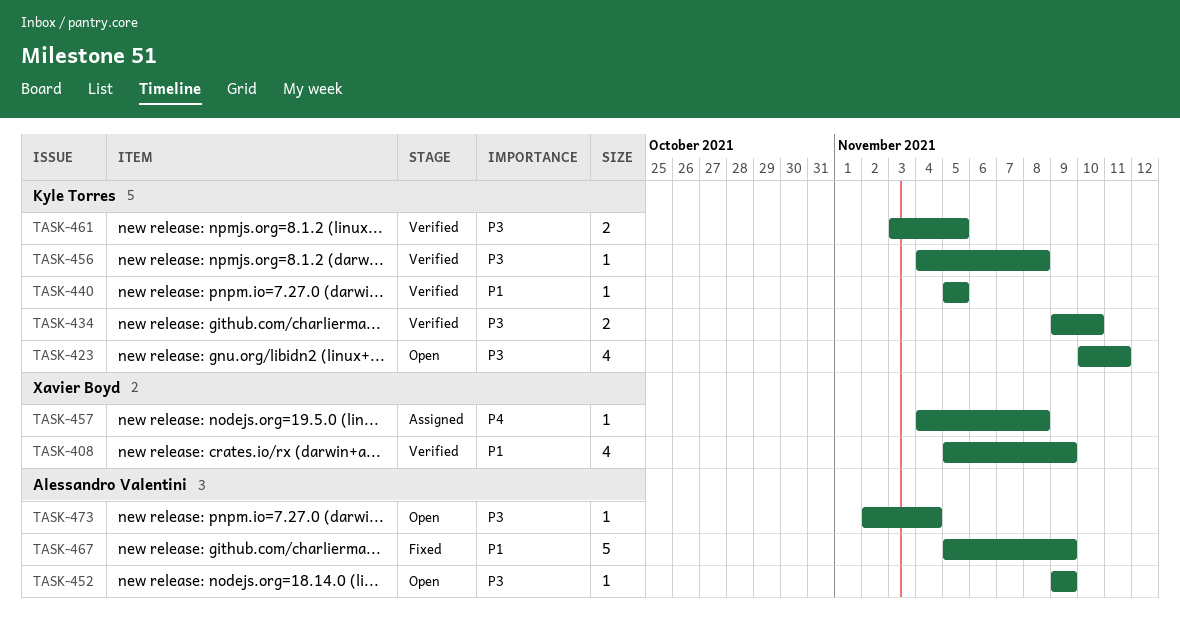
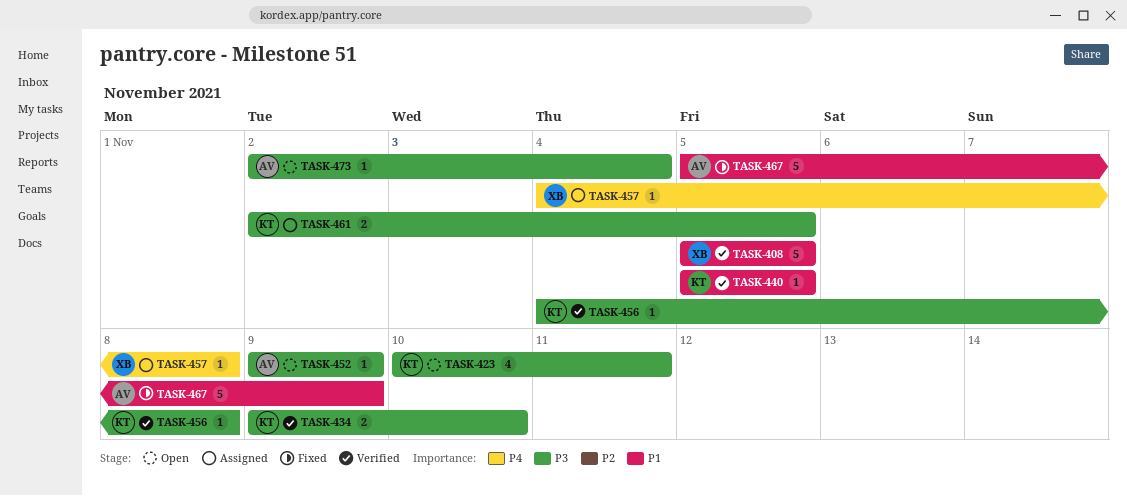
TASK-408, estimate: 4 -> 5
TASK-408, due: Nov 9 -> Nov 5
TASK-461, status: Verified -> Assigned
TASK-461, start: Nov 3 -> Nov 2

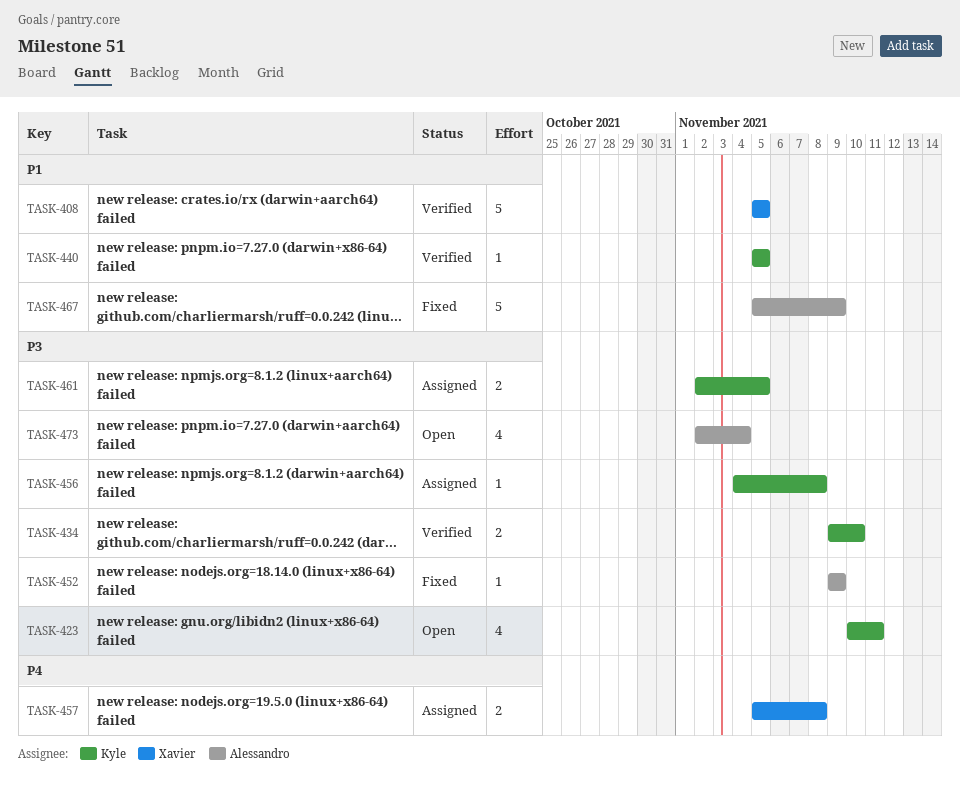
TASK-452, status: Open -> Fixed
TASK-456, status: Verified -> Assigned
TASK-457, estimate: 1 -> 2
TASK-457, start: Nov 4 -> Nov 5
TASK-473, estimate: 1 -> 4

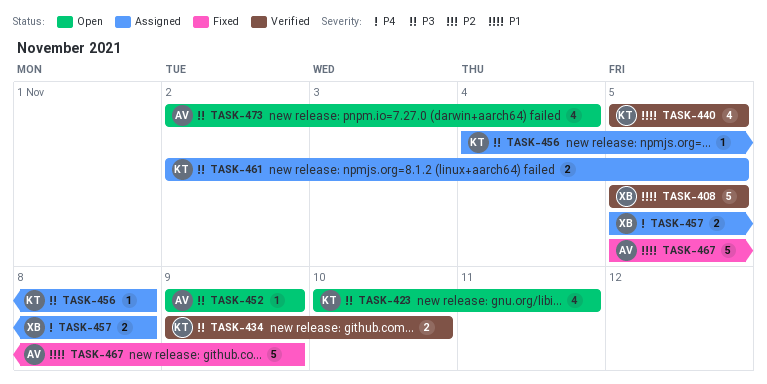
TASK-440, estimate: 1 -> 4
TASK-452, status: Fixed -> Open

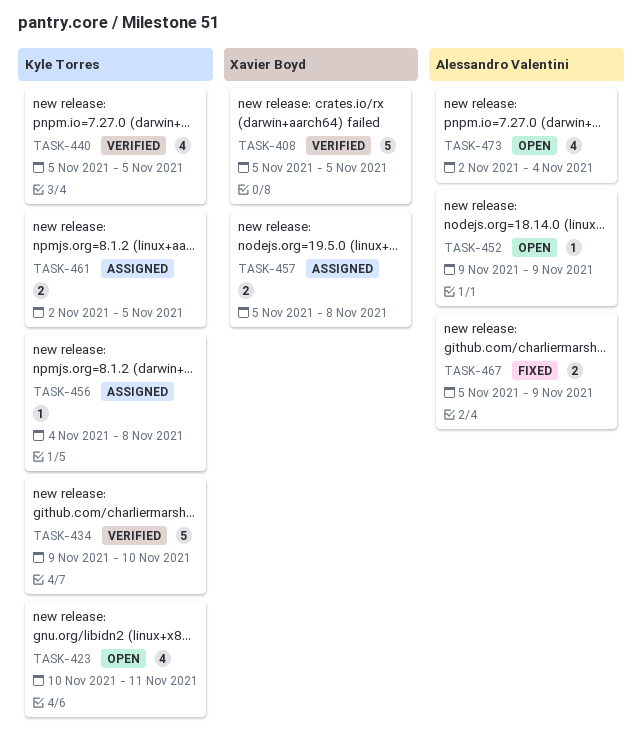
TASK-434, estimate: 2 -> 5
TASK-467, estimate: 5 -> 2

